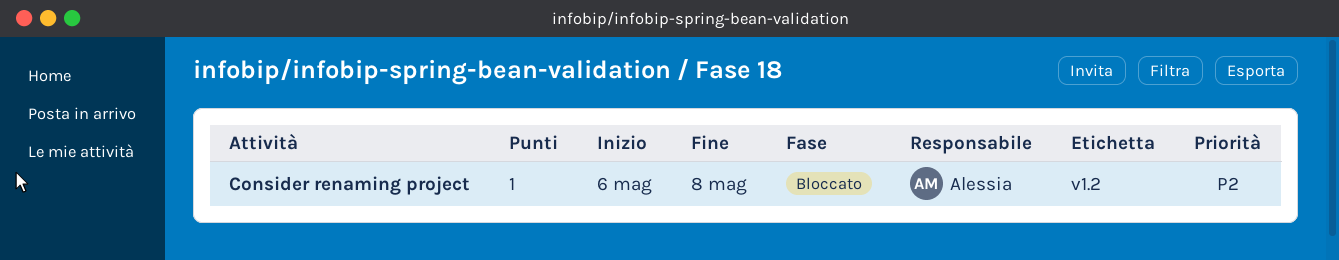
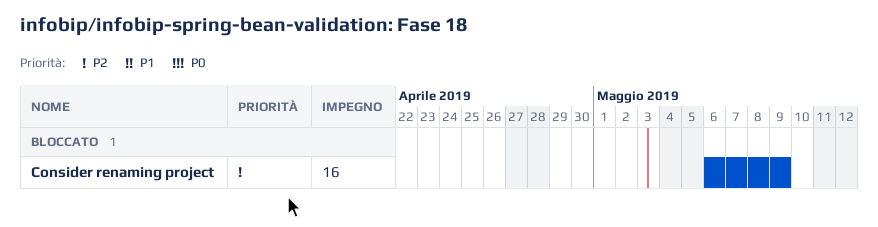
Consider renaming project, estimate: 1 -> 16
Consider renaming project, due: May 8 -> May 9

